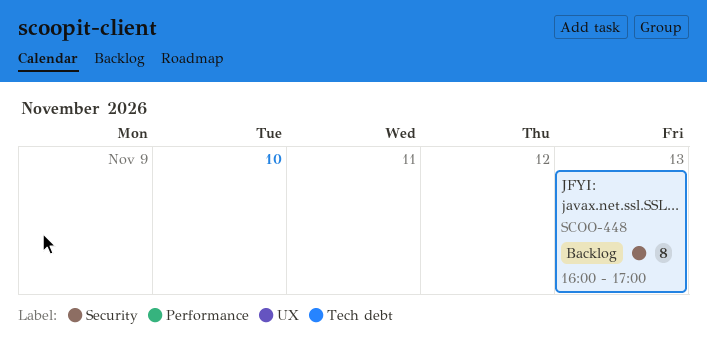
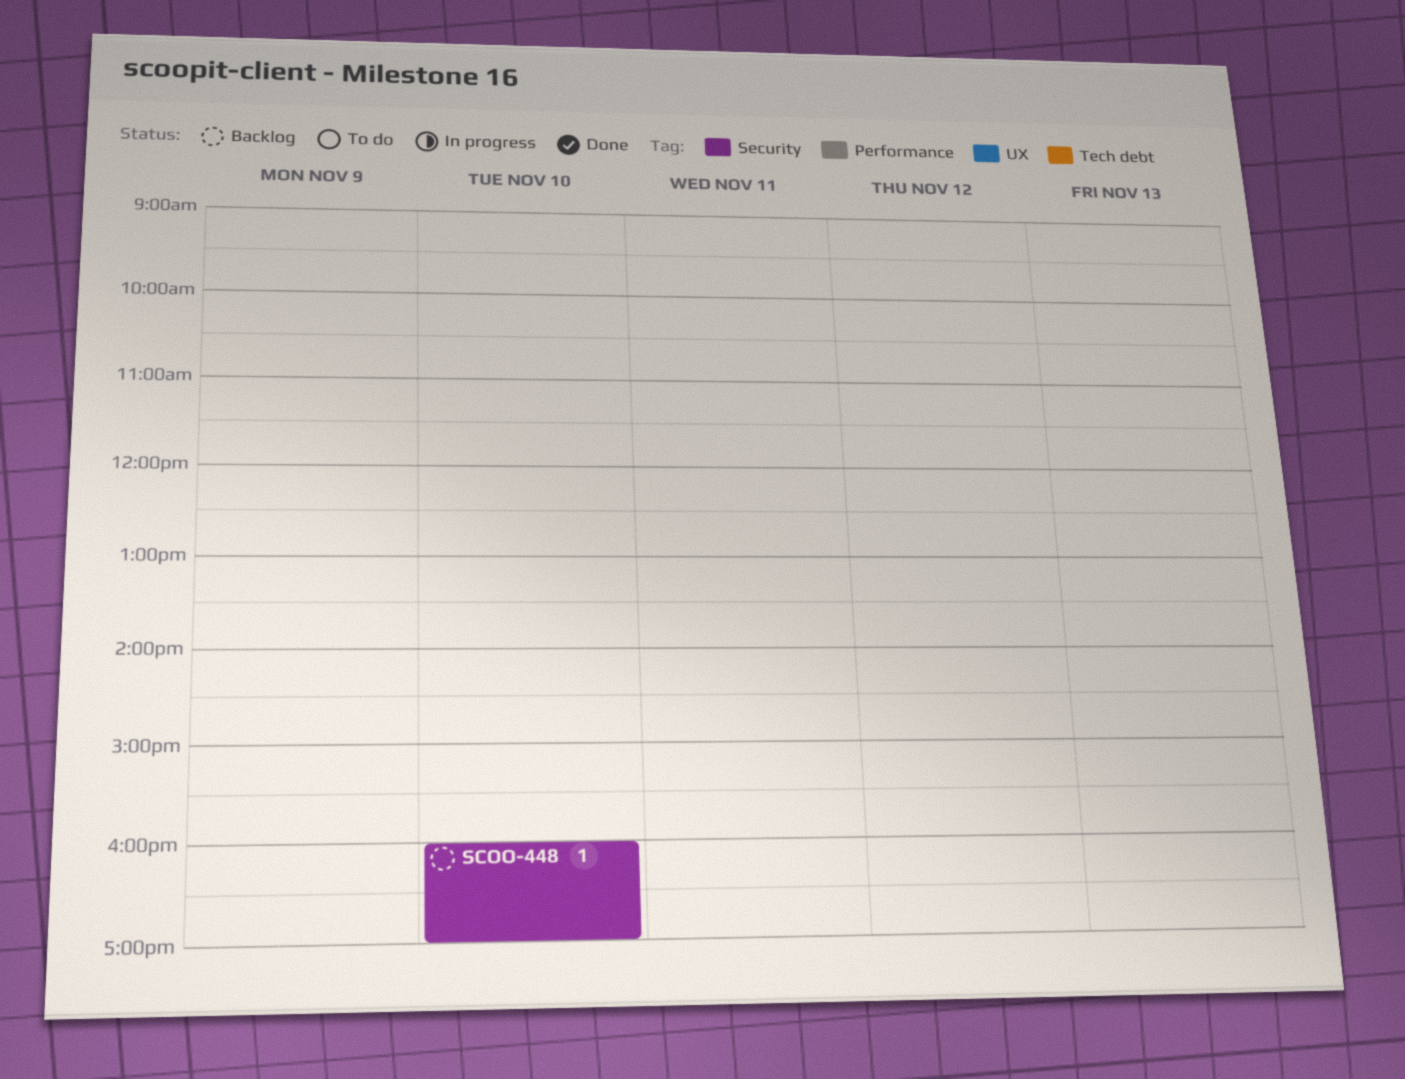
SCOO-448, estimate: 8 -> 1
SCOO-448, day: Nov 13 -> Nov 10

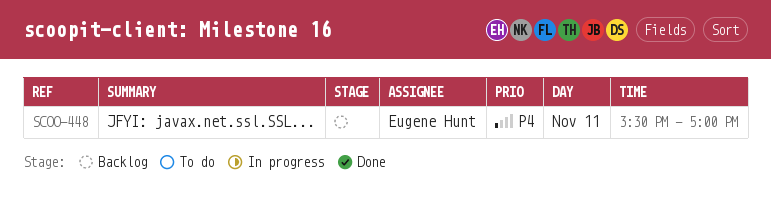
SCOO-448, day: Nov 10 -> Nov 11
SCOO-448, begins: 16:00 -> 15:30

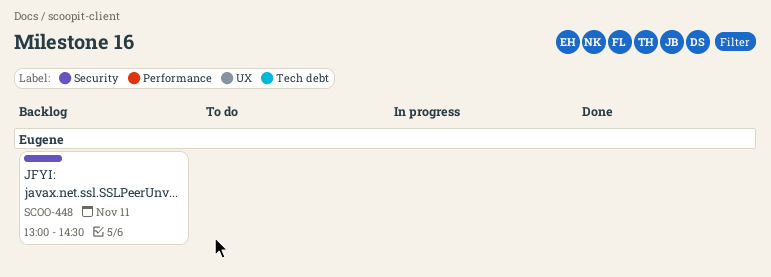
SCOO-448, begins: 15:30 -> 13:00
SCOO-448, ends: 17:00 -> 14:30

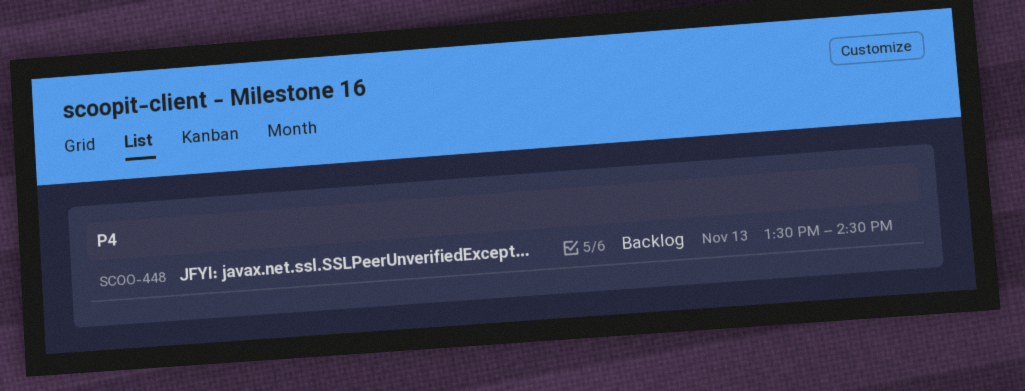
SCOO-448, day: Nov 11 -> Nov 13
SCOO-448, begins: 13:00 -> 13:30

